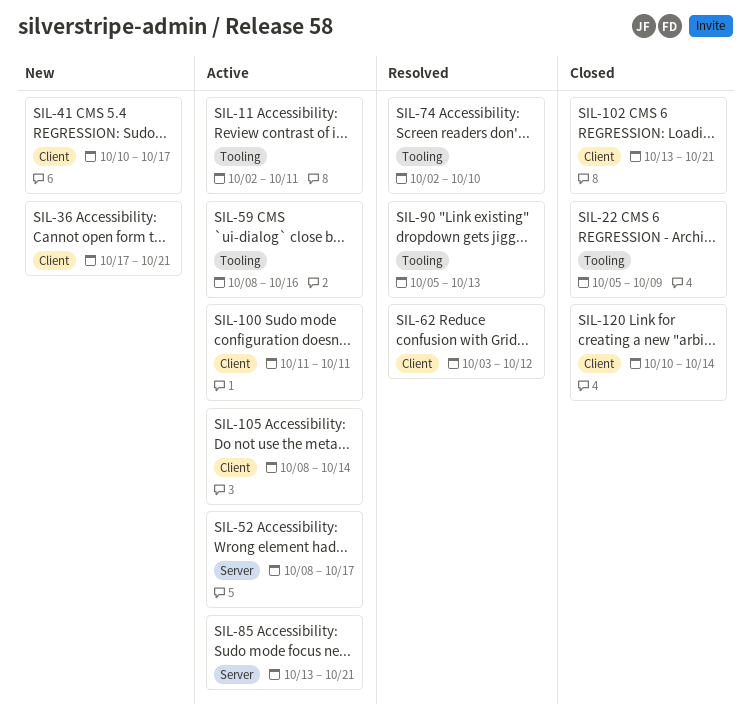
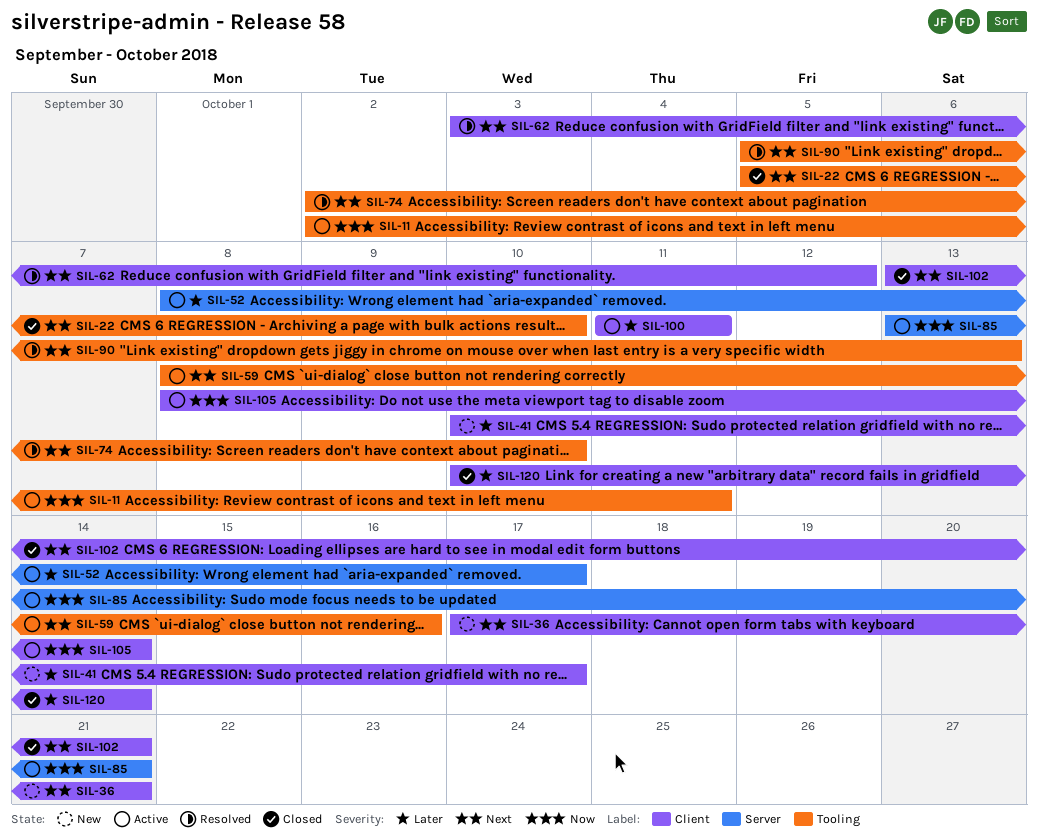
SIL-22, due: Oct 9 -> Oct 10

